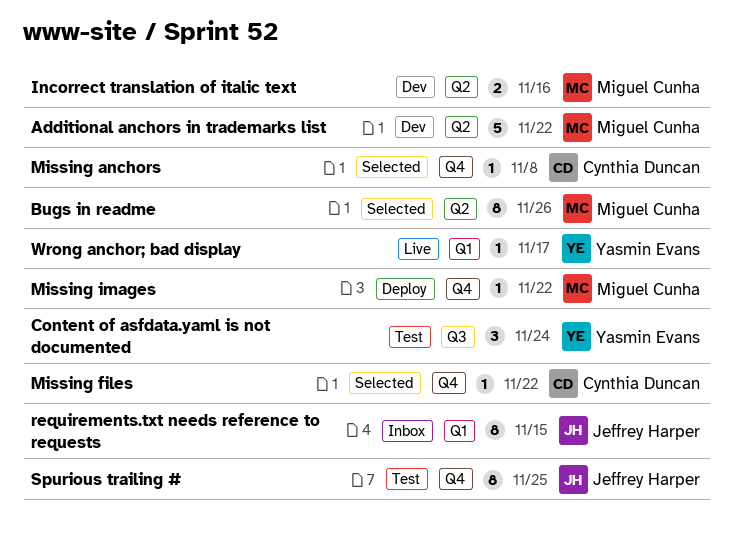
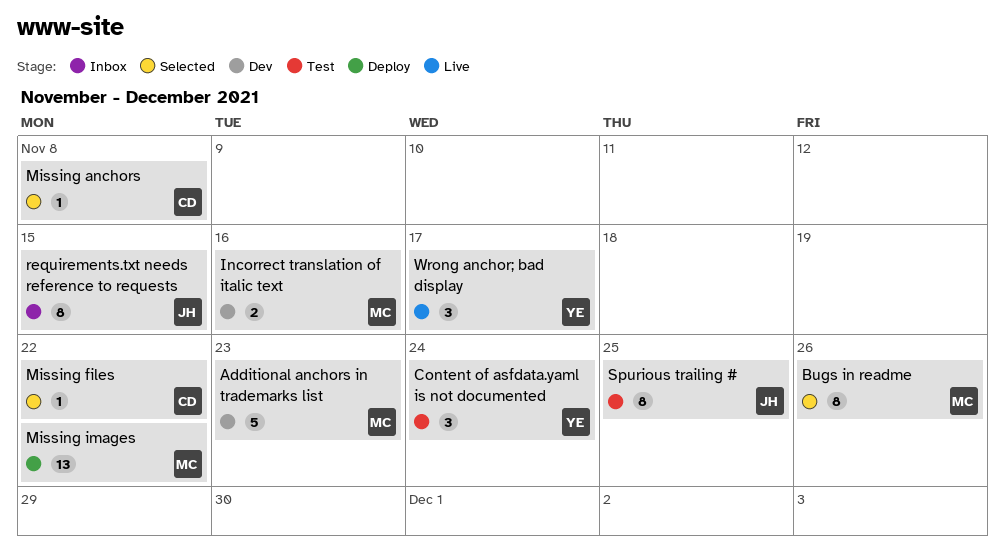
Additional anchors in trademarks list, due: Nov 22 -> Nov 23
Missing images, estimate: 1 -> 13
Wrong anchor; bad display, estimate: 1 -> 3

